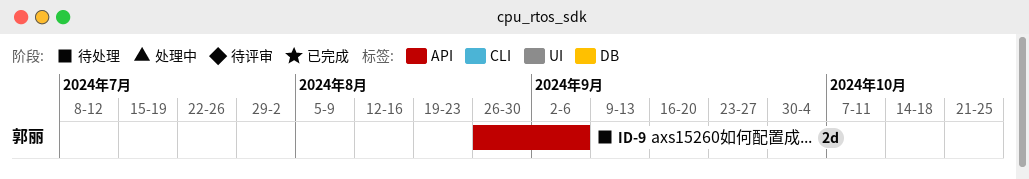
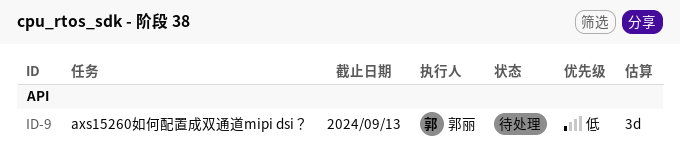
ID-9, estimate: 2d -> 3d
ID-9, due: Sep 6 -> Sep 13

